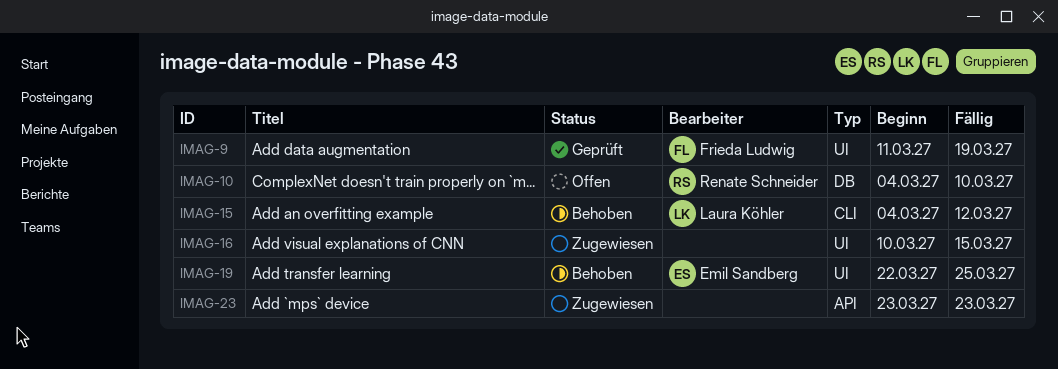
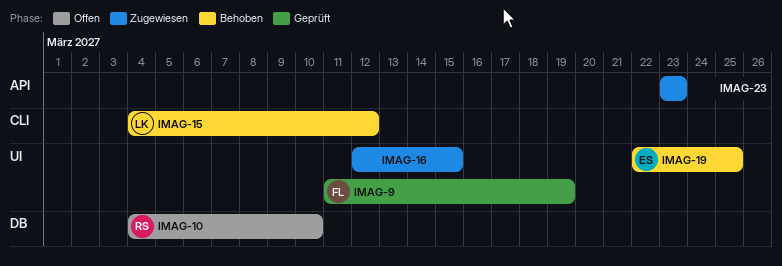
IMAG-16, start: Mar 10 -> Mar 12

